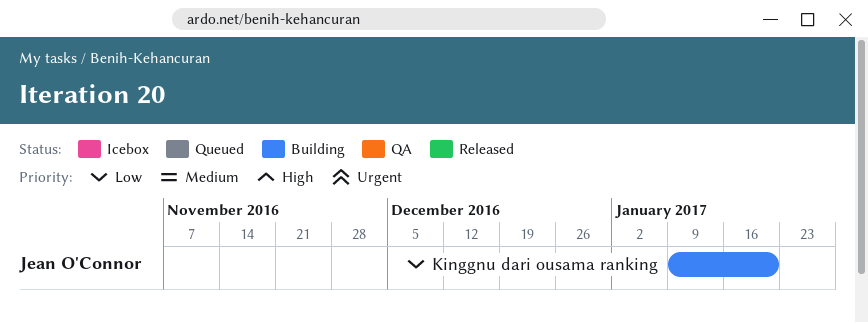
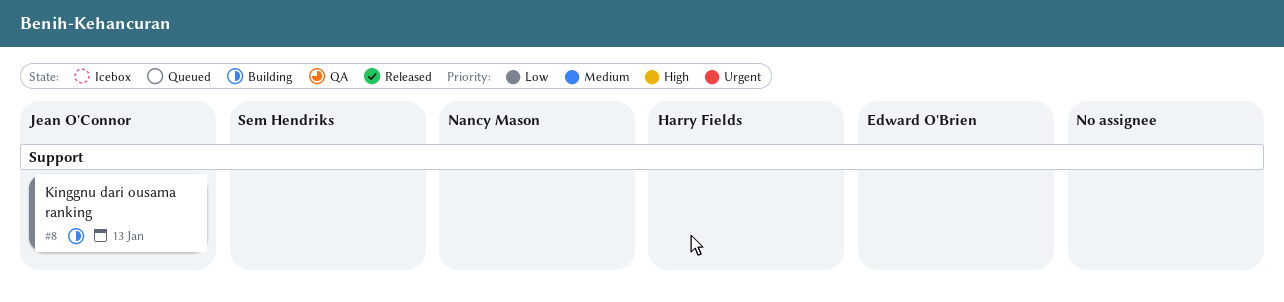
Kinggnu dari ousama ranking, due: Jan 20 -> Jan 13

